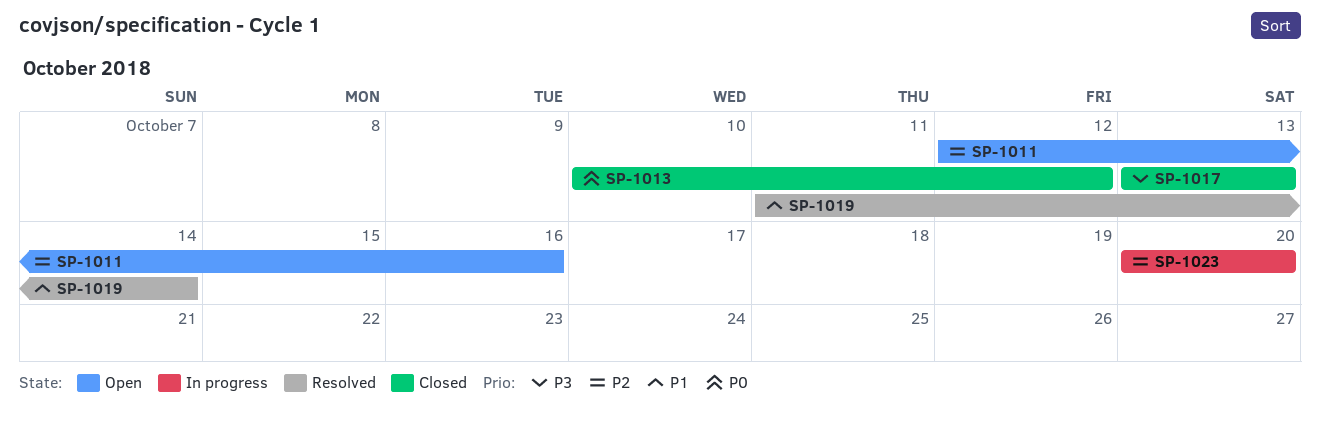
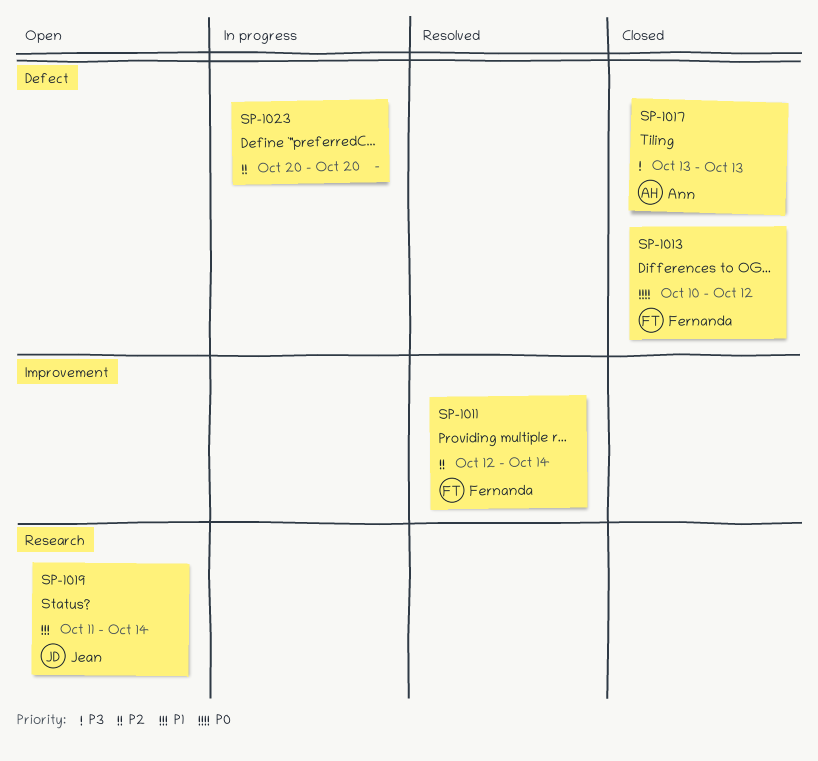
SP-1011, status: Open -> Resolved
SP-1011, due: Oct 16 -> Oct 14
SP-1019, status: Resolved -> Open

